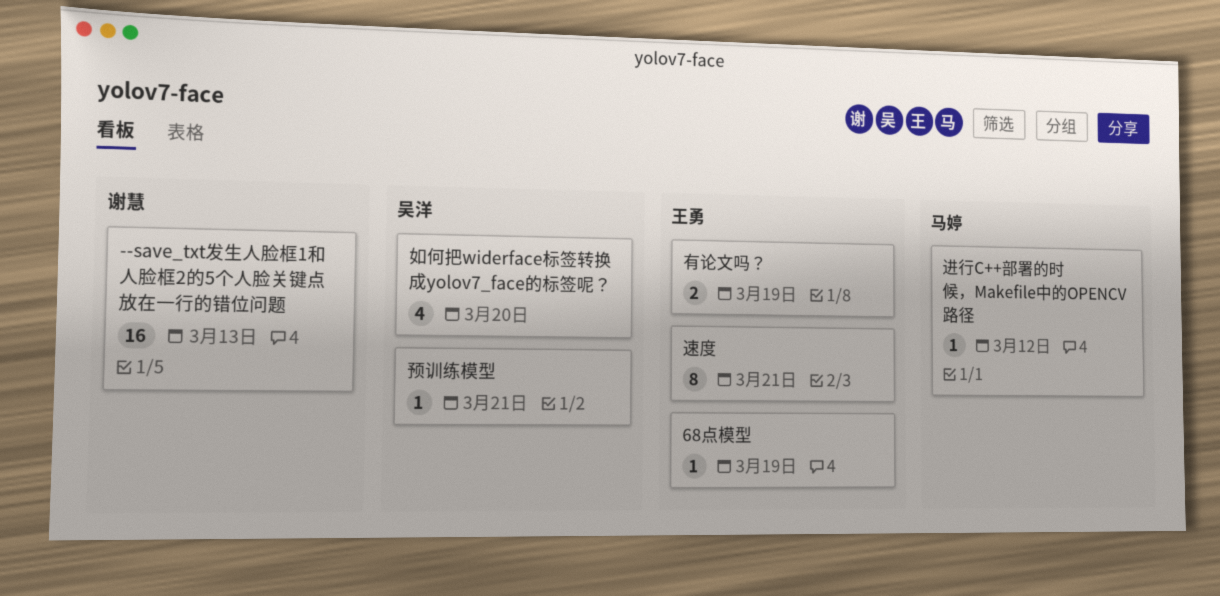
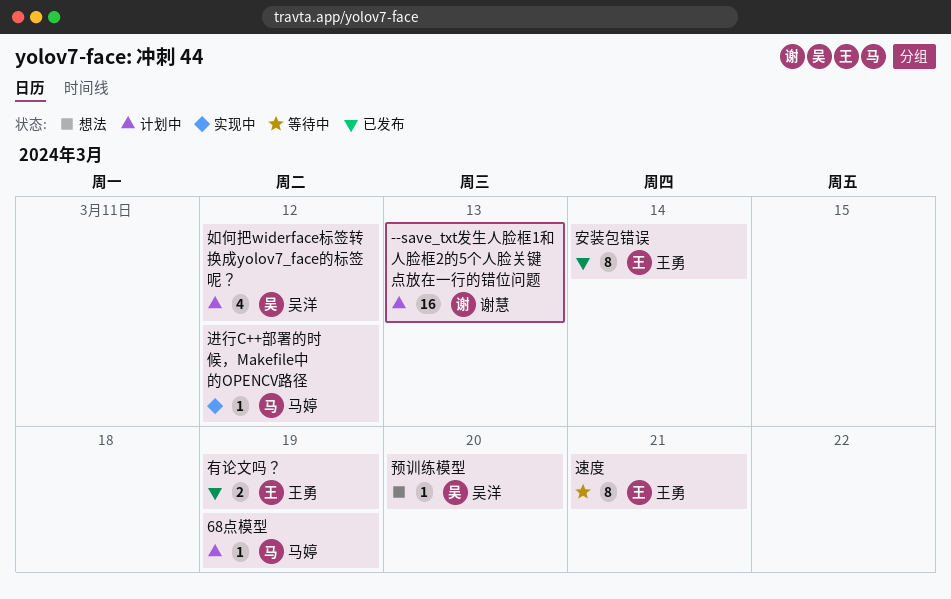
68点模型, owner: 王勇 -> 马婷
如何把widerface标签转换成yolov7_face的标签呢？, due: Mar 20 -> Mar 12
安装包错误: none -> present
预训练模型, due: Mar 21 -> Mar 20

